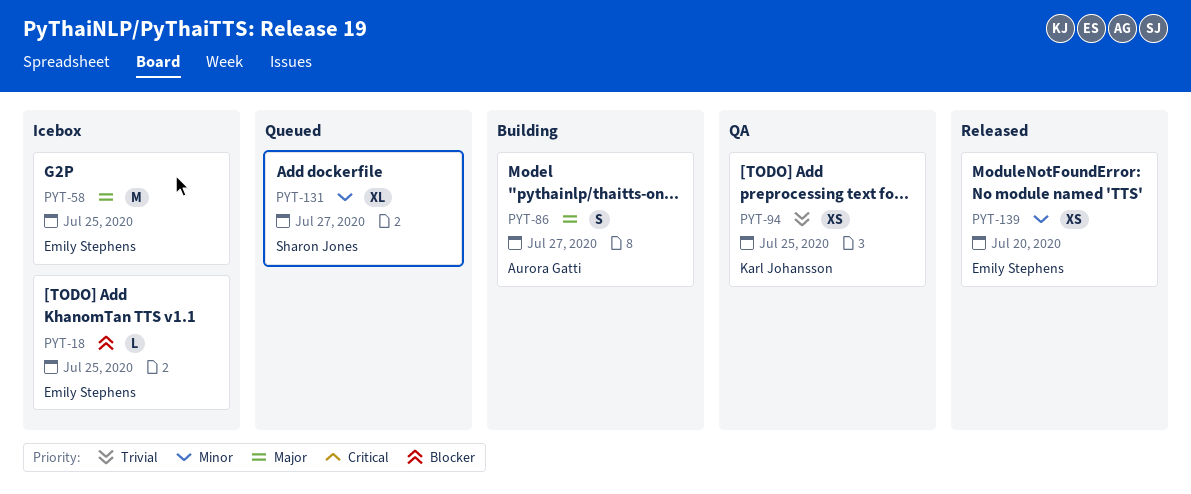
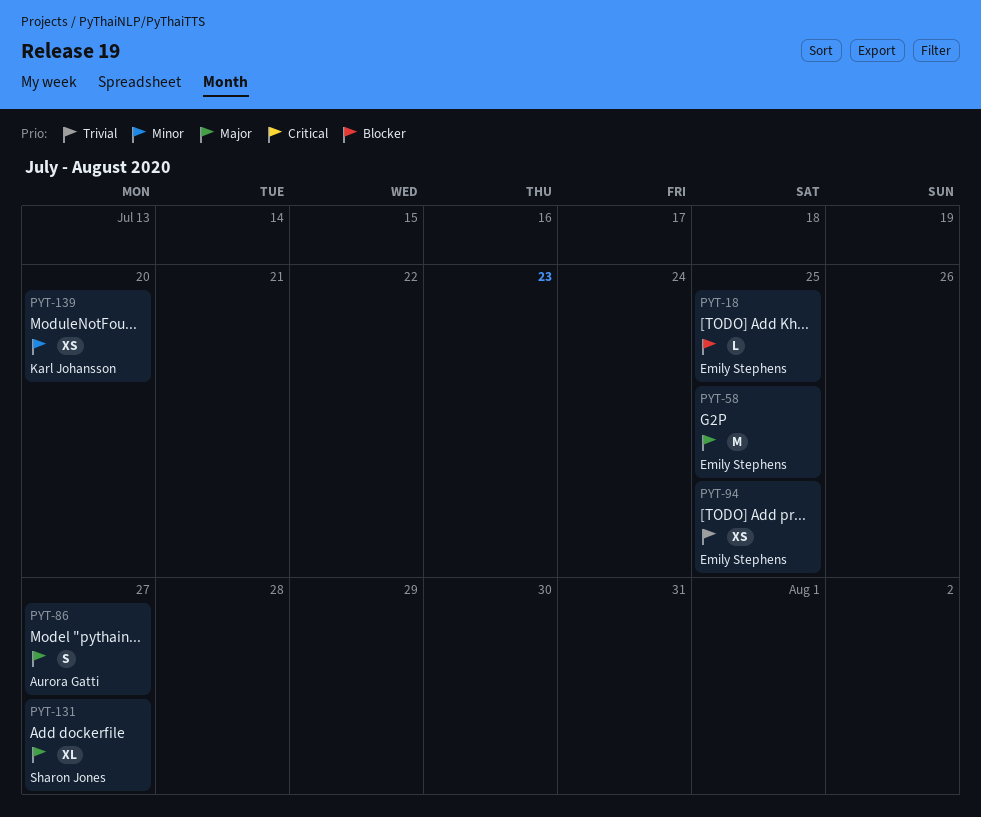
PYT-94, owner: Karl Johansson -> Emily Stephens
PYT-131, priority: Minor -> Major
PYT-139, owner: Emily Stephens -> Karl Johansson

